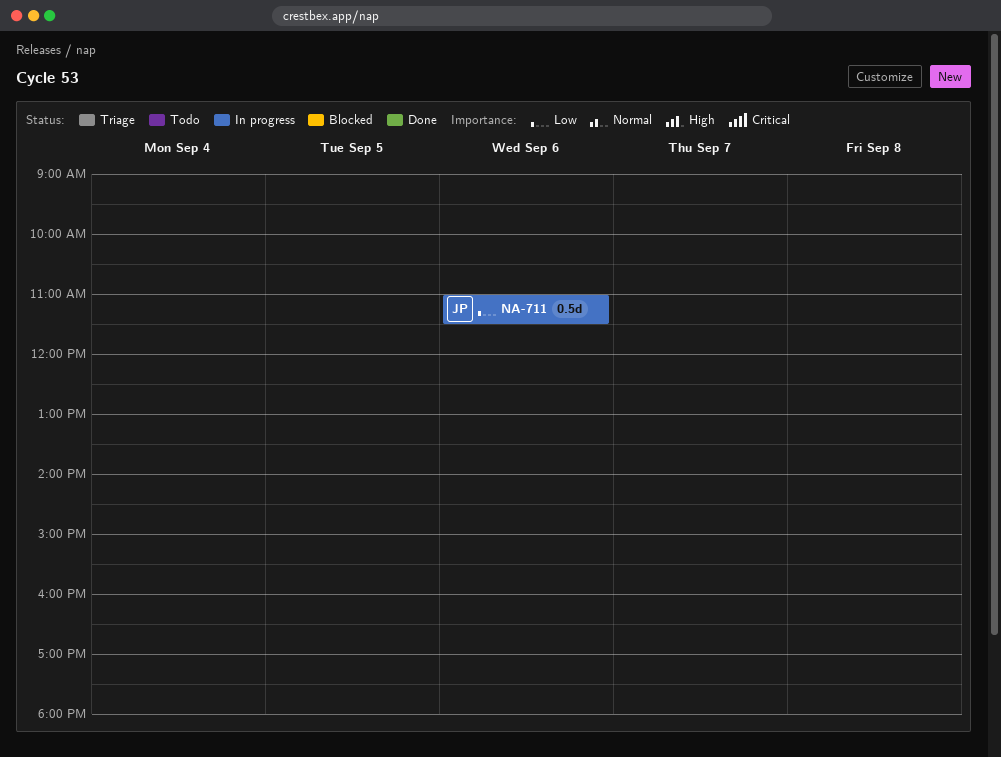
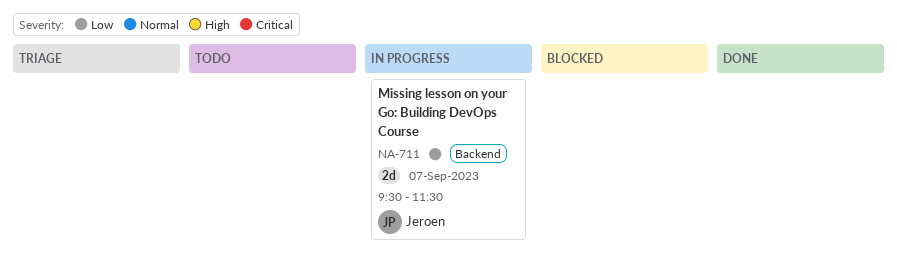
NA-711, estimate: 0.5d -> 2d
NA-711, day: Sep 6 -> Sep 7
NA-711, begins: 11:00 -> 09:30

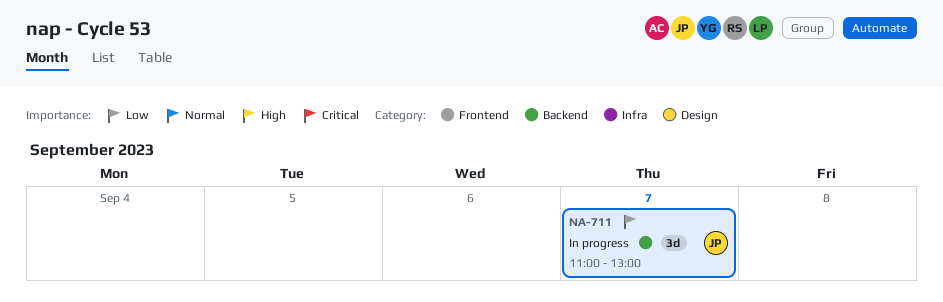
NA-711, estimate: 2d -> 3d
NA-711, begins: 09:30 -> 11:00
NA-711, ends: 11:30 -> 13:00

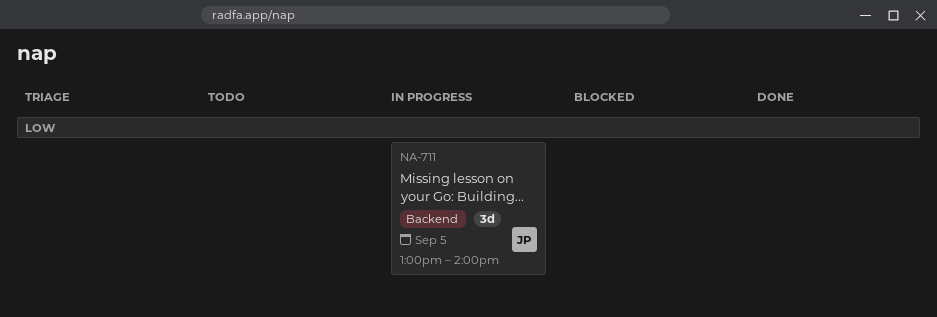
NA-711, day: Sep 7 -> Sep 5
NA-711, begins: 11:00 -> 13:00
NA-711, ends: 13:00 -> 14:00

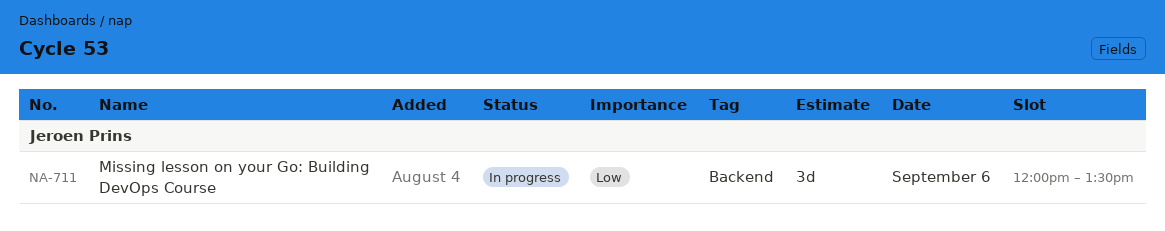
NA-711, day: Sep 5 -> Sep 6
NA-711, begins: 13:00 -> 12:00
NA-711, ends: 14:00 -> 13:30

